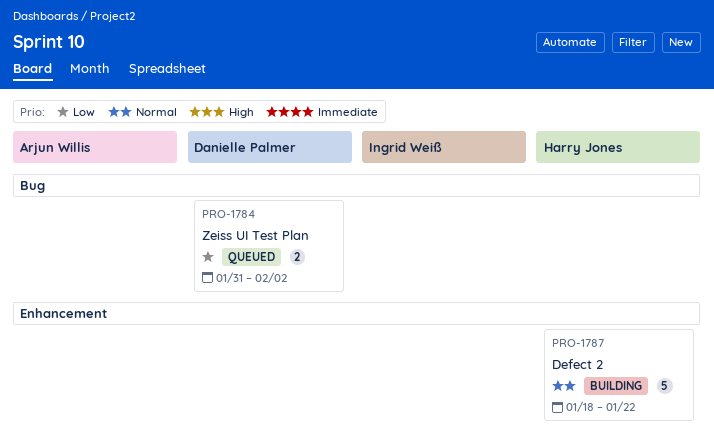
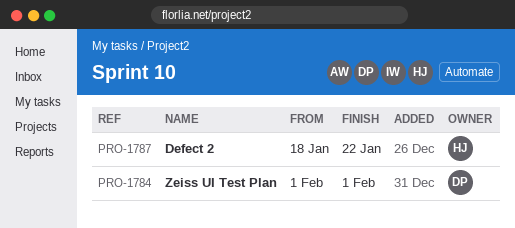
PRO-1784, start: Jan 31 -> Feb 1
PRO-1784, due: Feb 2 -> Feb 1

